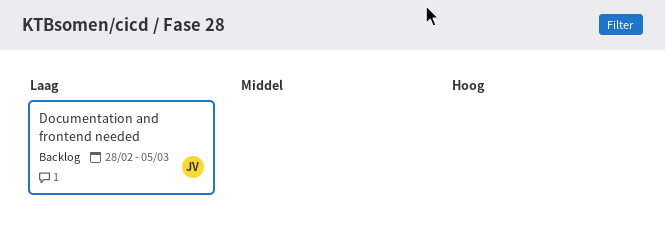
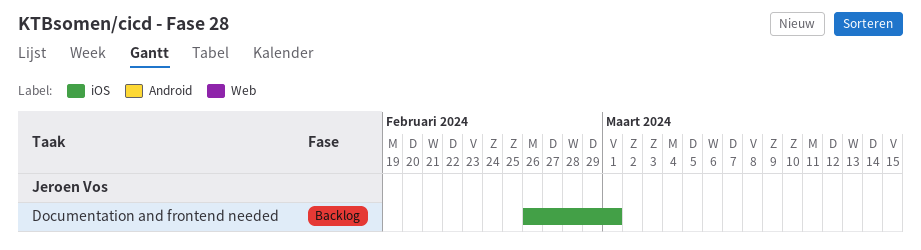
Documentation and frontend needed, start: Feb 28 -> Feb 26
Documentation and frontend needed, due: Mar 5 -> Mar 1

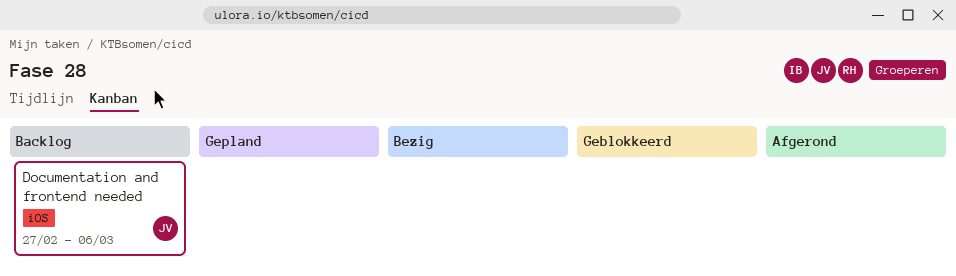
Documentation and frontend needed, start: Feb 26 -> Feb 27
Documentation and frontend needed, due: Mar 1 -> Mar 6

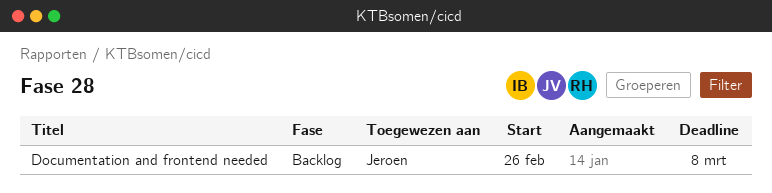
Documentation and frontend needed, start: Feb 27 -> Feb 26
Documentation and frontend needed, due: Mar 6 -> Mar 8

